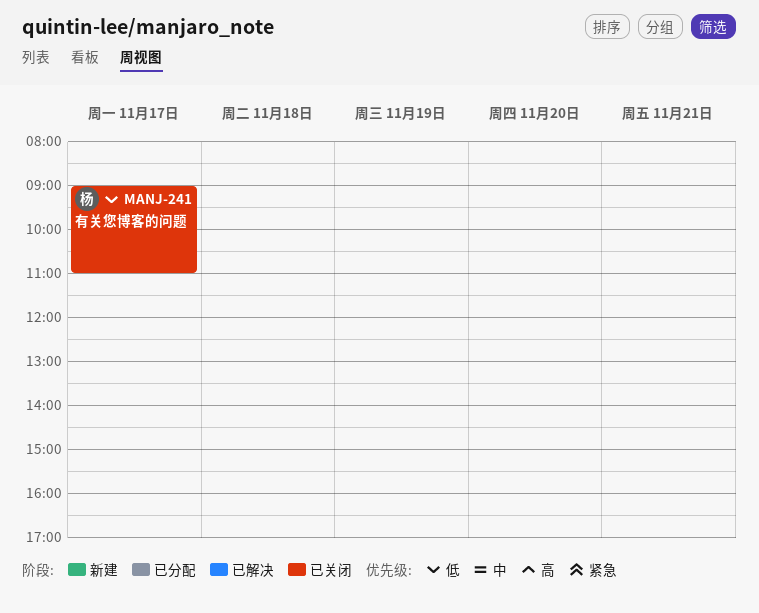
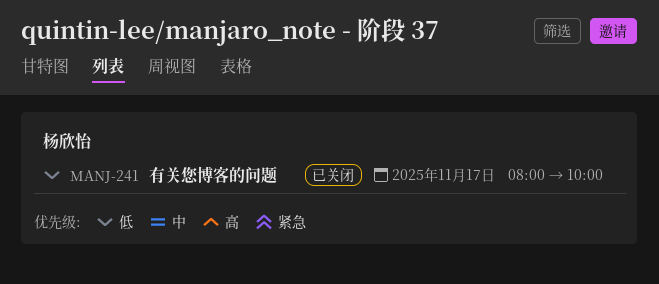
MANJ-241, begins: 09:00 -> 08:00
MANJ-241, ends: 11:00 -> 10:00

